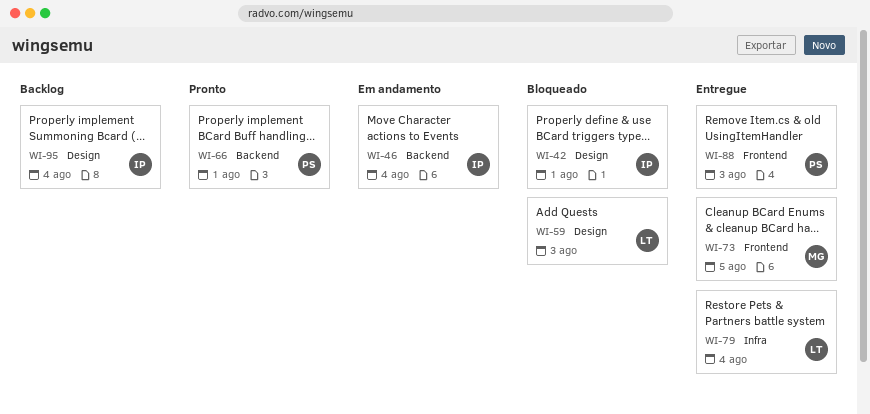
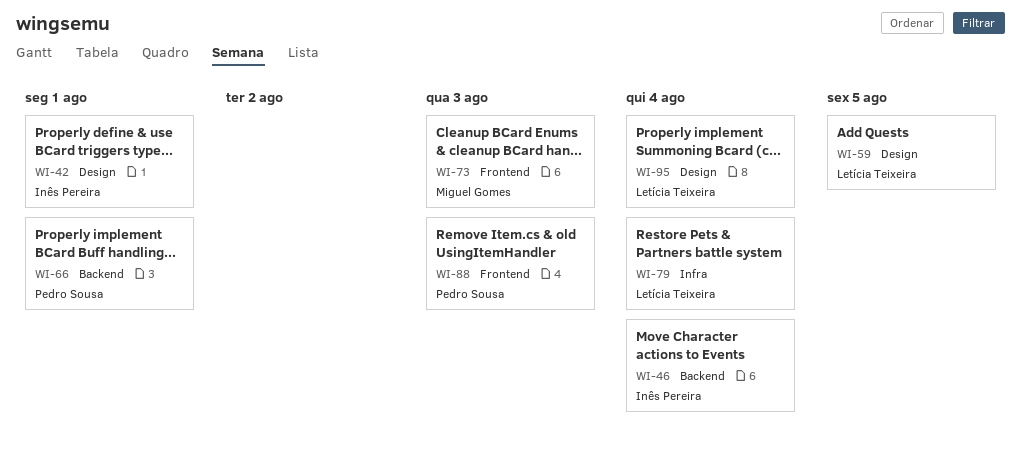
WI-59, due: Aug 3 -> Aug 5
WI-73, due: Aug 5 -> Aug 3
WI-95, owner: Inês Pereira -> Letícia Teixeira

